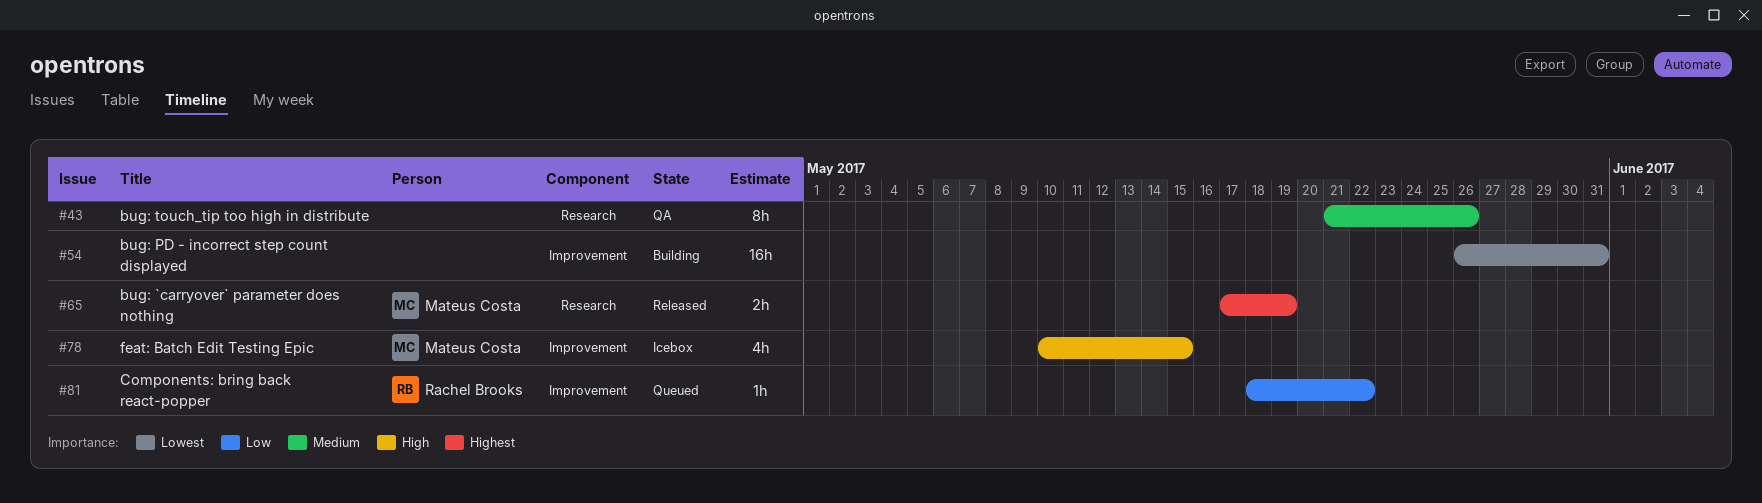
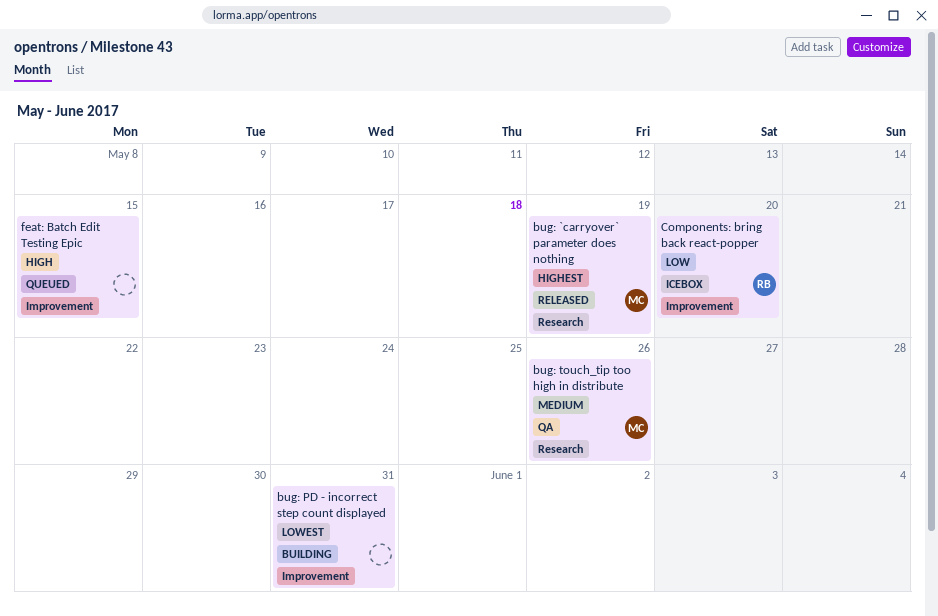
bug: touch_tip too high in distribute, owner: none -> Mateus Costa
Components: bring back react-popper, status: Queued -> Icebox
Components: bring back react-popper, due: May 22 -> May 20
feat: Batch Edit Testing Epic, status: Icebox -> Queued
feat: Batch Edit Testing Epic, owner: Mateus Costa -> none

